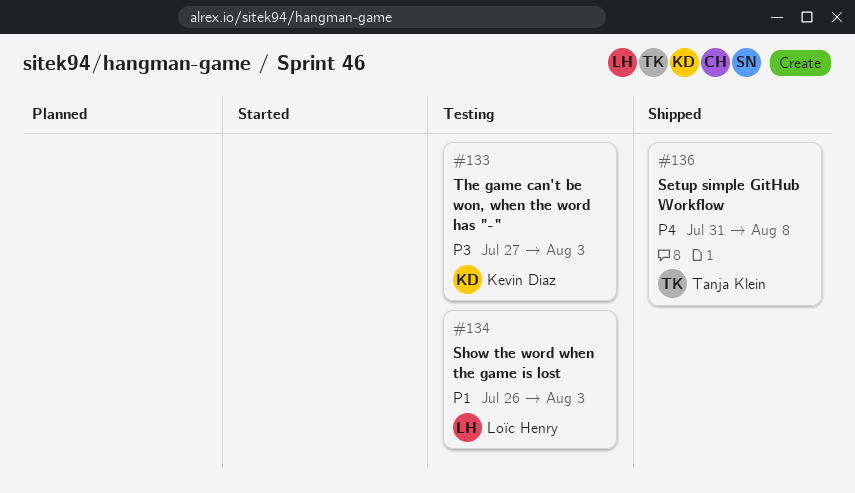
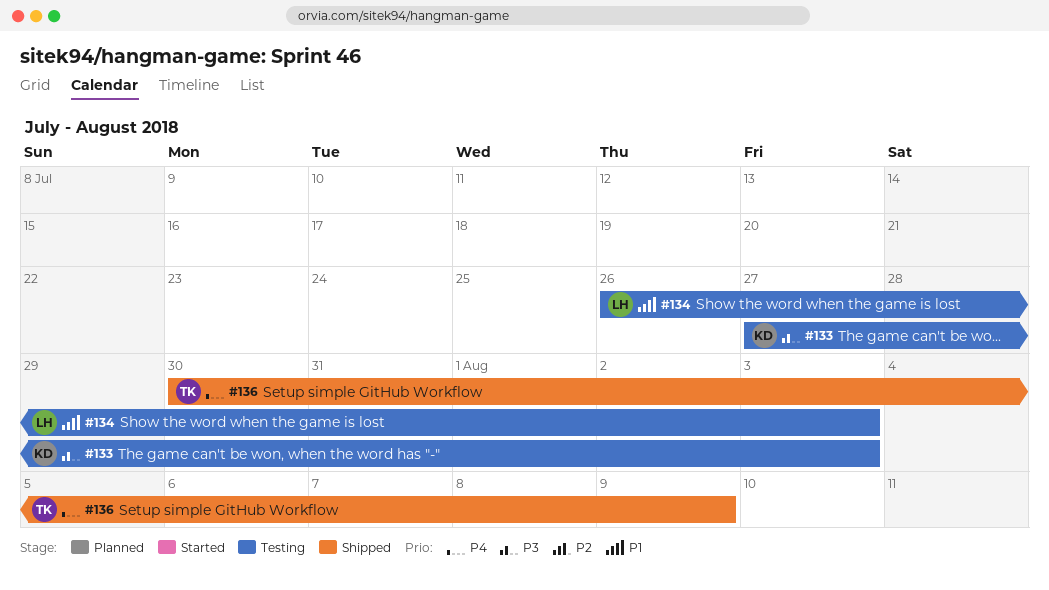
#136, start: Jul 31 -> Jul 30
#136, due: Aug 8 -> Aug 9

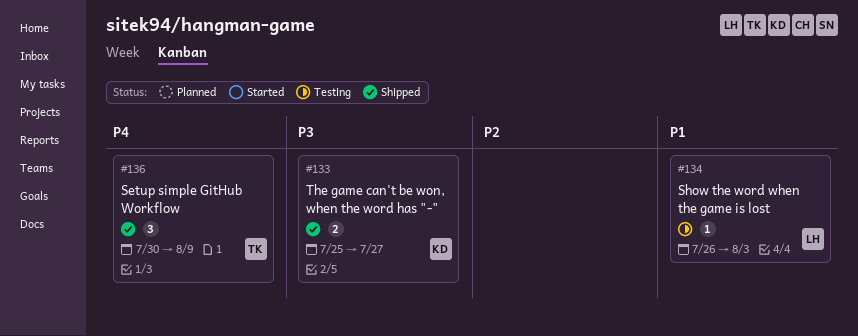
#133, status: Testing -> Shipped
#133, start: Jul 27 -> Jul 25
#133, due: Aug 3 -> Jul 27

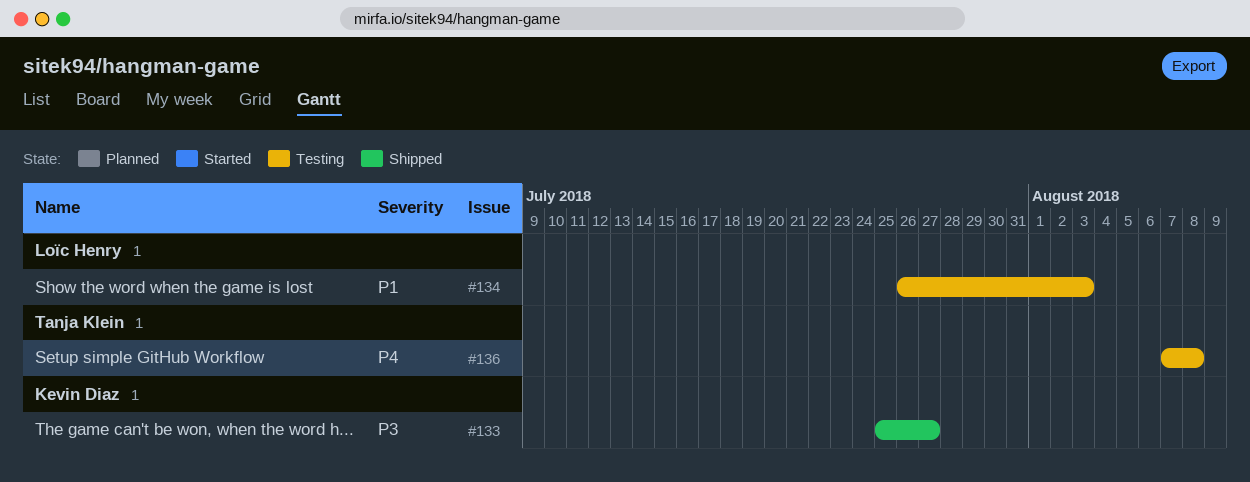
#136, status: Shipped -> Testing
#136, start: Jul 30 -> Aug 7
#136, due: Aug 9 -> Aug 8

